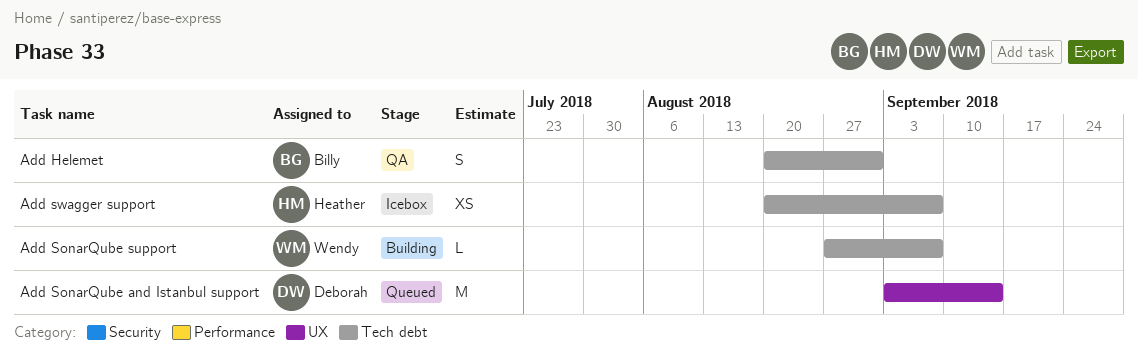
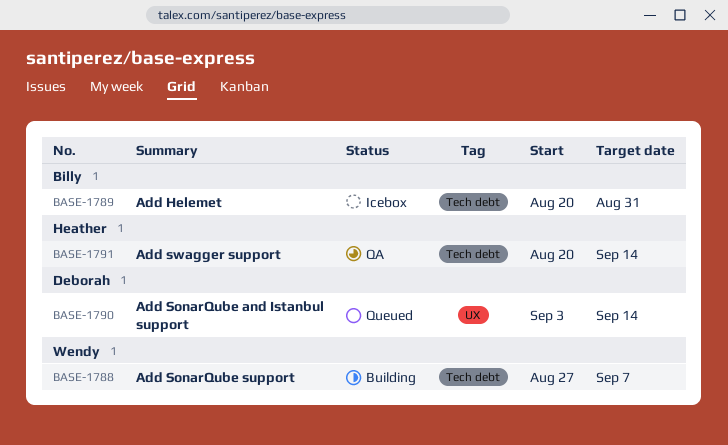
Add Helemet, status: QA -> Icebox
Add swagger support, status: Icebox -> QA
Add swagger support, due: Sep 7 -> Sep 14

